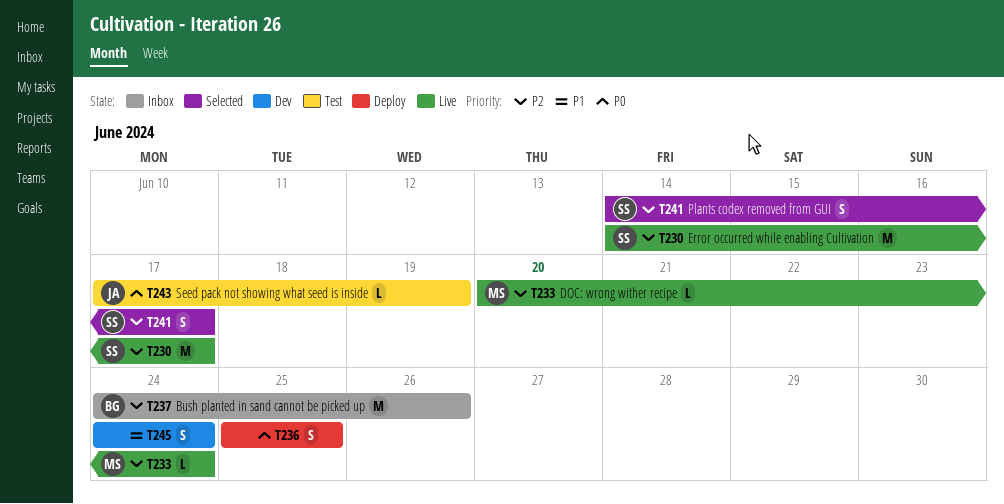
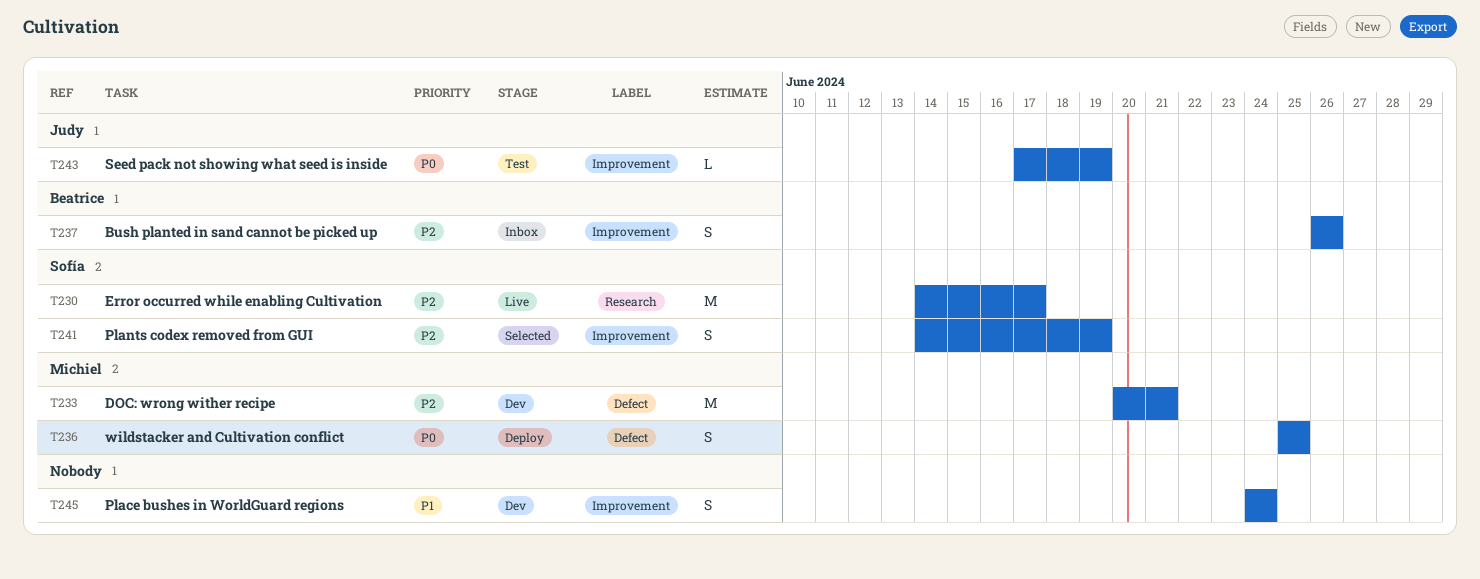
T233, status: Live -> Dev
T233, estimate: L -> M
T233, due: Jun 24 -> Jun 21
T236, owner: none -> Michiel
T237, estimate: M -> S
T237, start: Jun 24 -> Jun 26
T241, due: Jun 17 -> Jun 19

